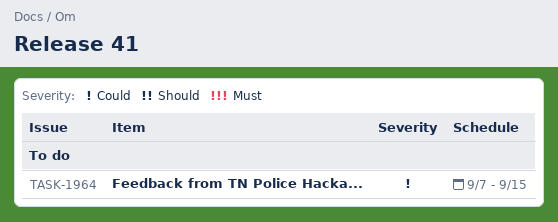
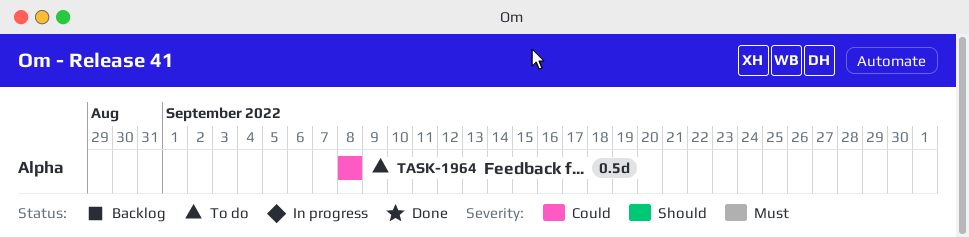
TASK-1964, start: Sep 7 -> Sep 8
TASK-1964, due: Sep 15 -> Sep 8

